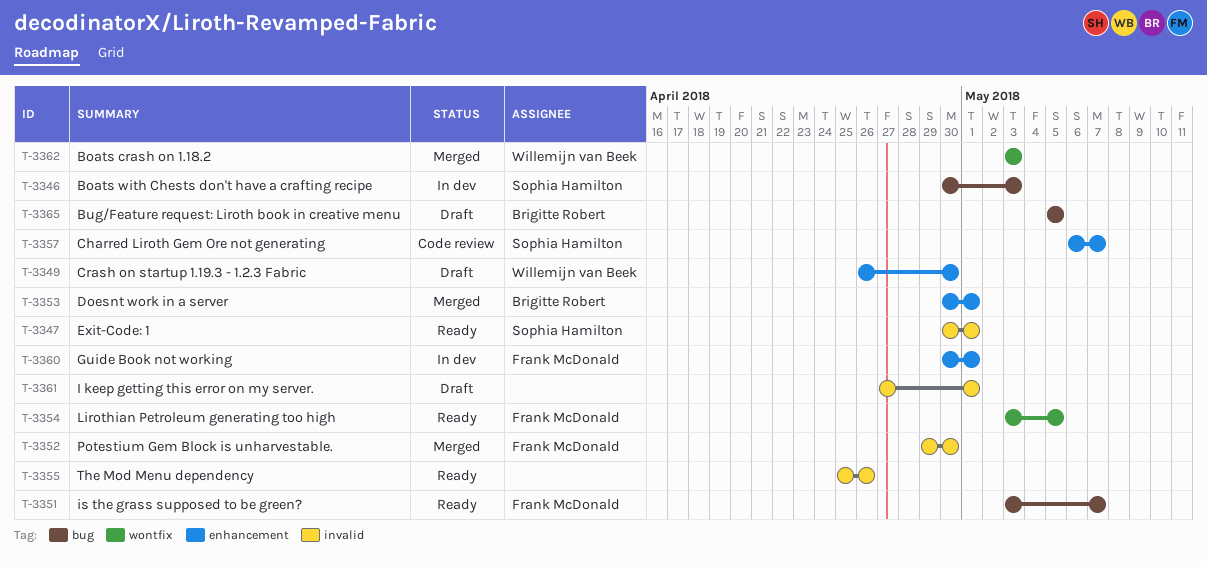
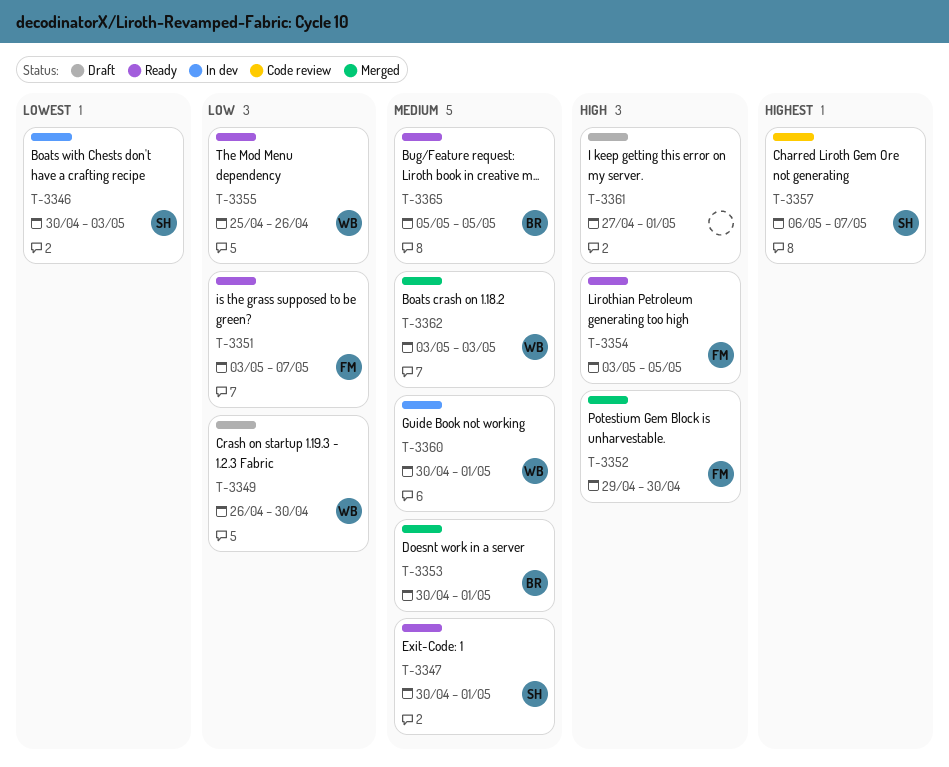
T-3355, owner: none -> Willemijn van Beek
T-3360, owner: Frank McDonald -> Willemijn van Beek
T-3365, status: Draft -> Ready

